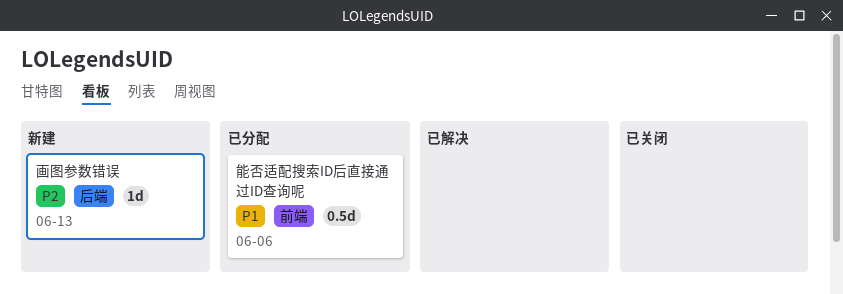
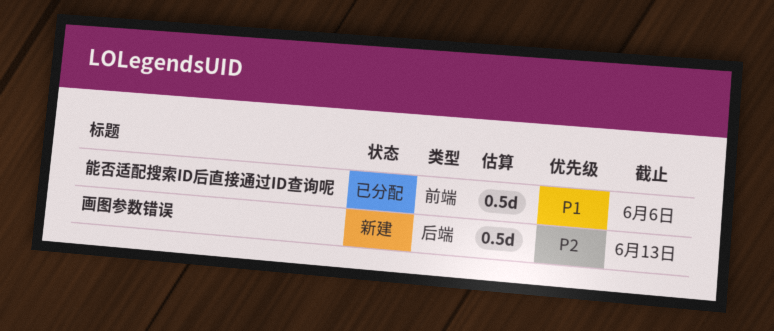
画图参数错误, estimate: 1d -> 0.5d

